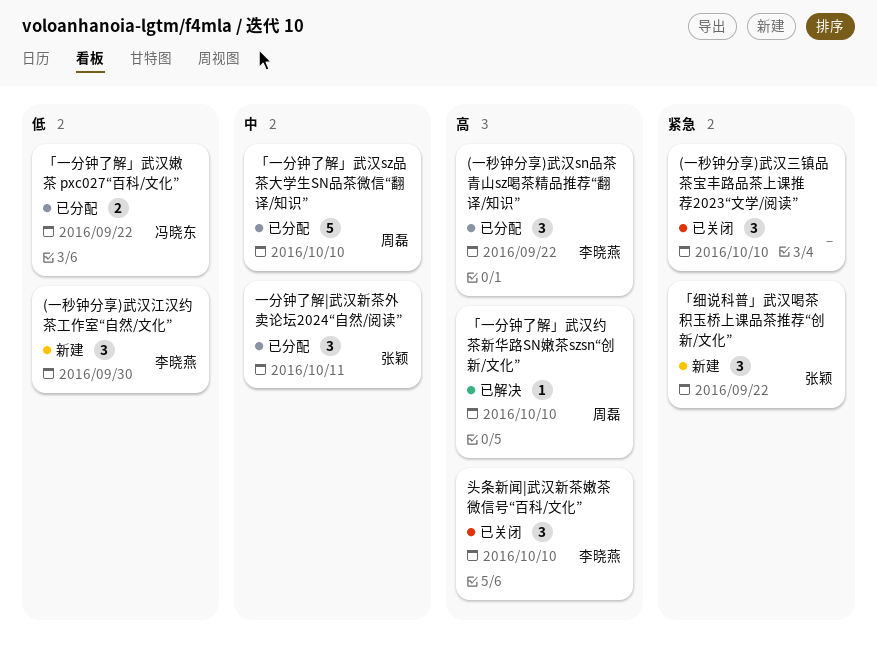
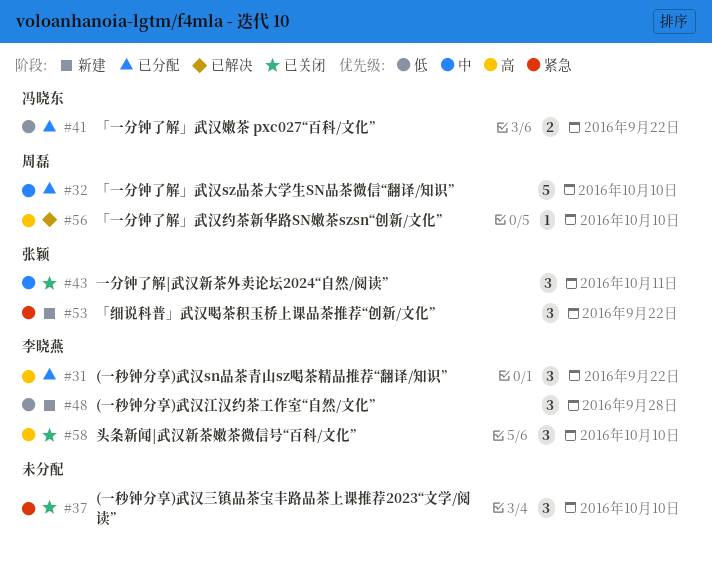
(一秒钟分享)武汉江汉约茶工作室“自然/文化”, due: Sep 30 -> Sep 28
一分钟了解|武汉新茶外卖论坛2024“自然/阅读”, status: 已分配 -> 已关闭

